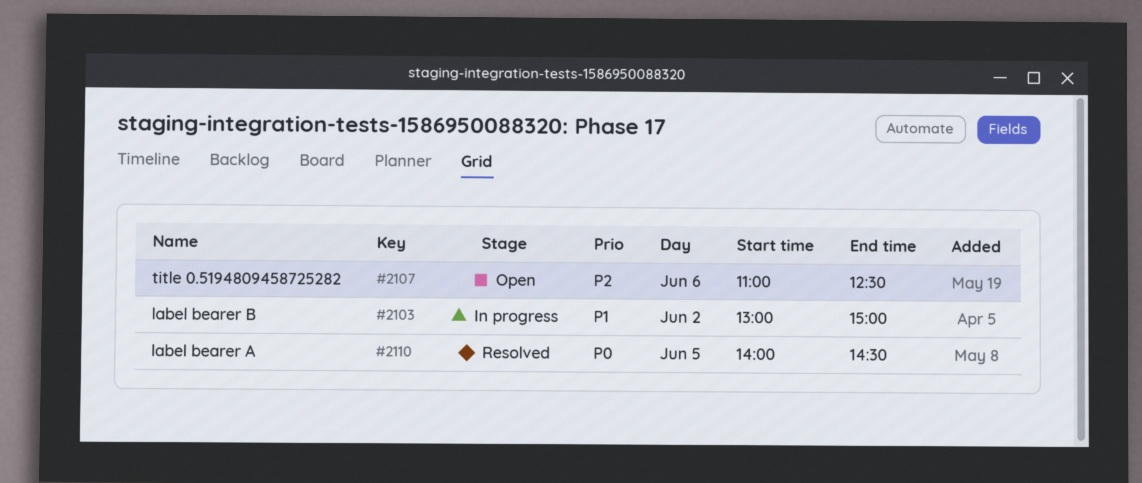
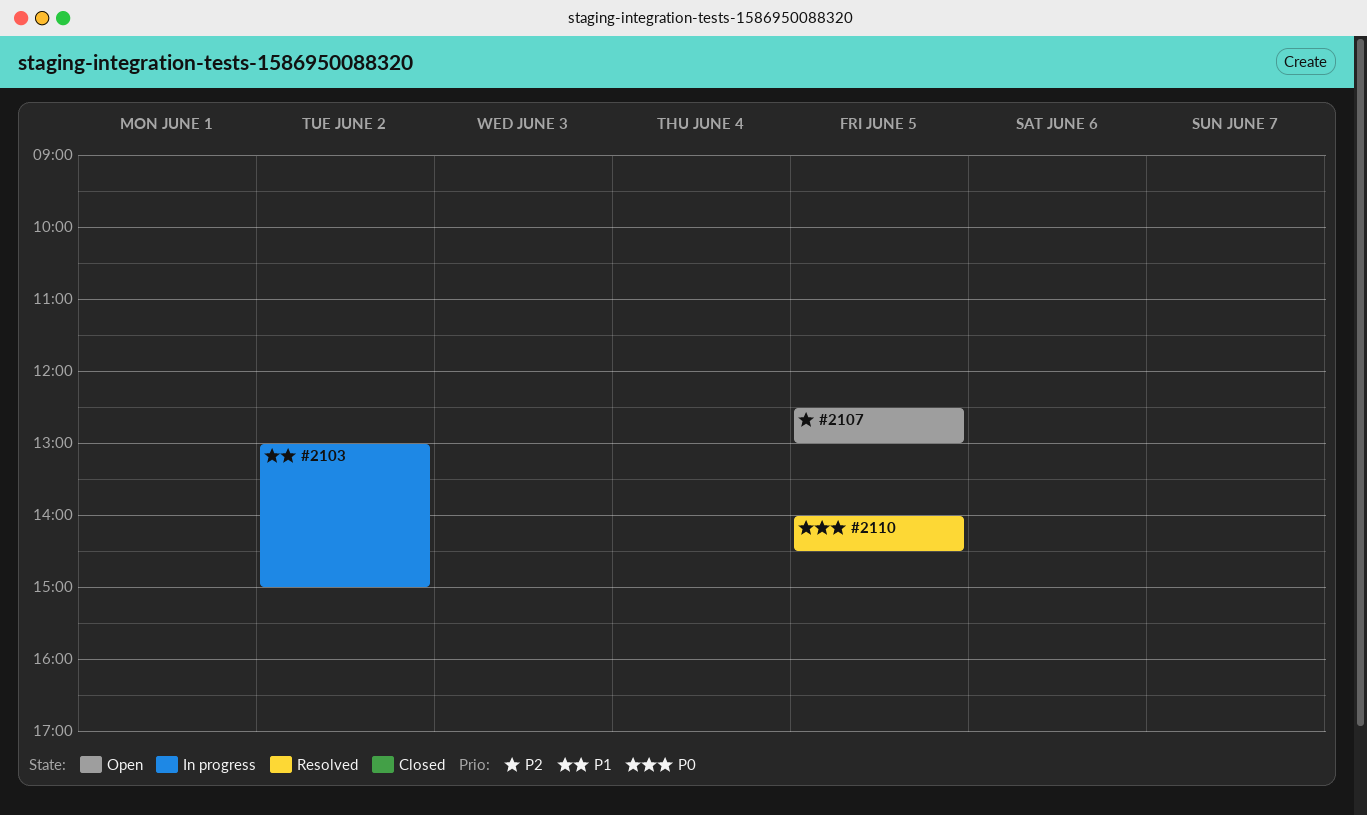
#2107, day: Jun 6 -> Jun 5
#2107, begins: 11:00 -> 12:30
#2107, ends: 12:30 -> 13:00

